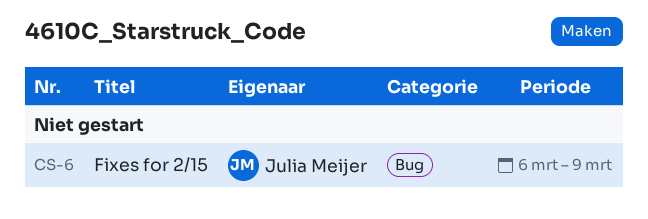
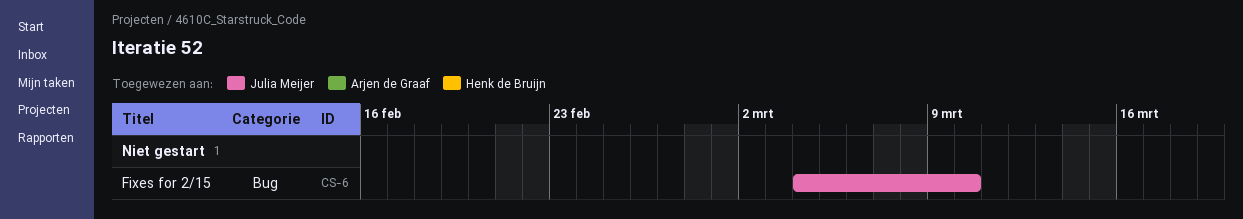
CS-6, start: Mar 6 -> Mar 4
CS-6, due: Mar 9 -> Mar 10

